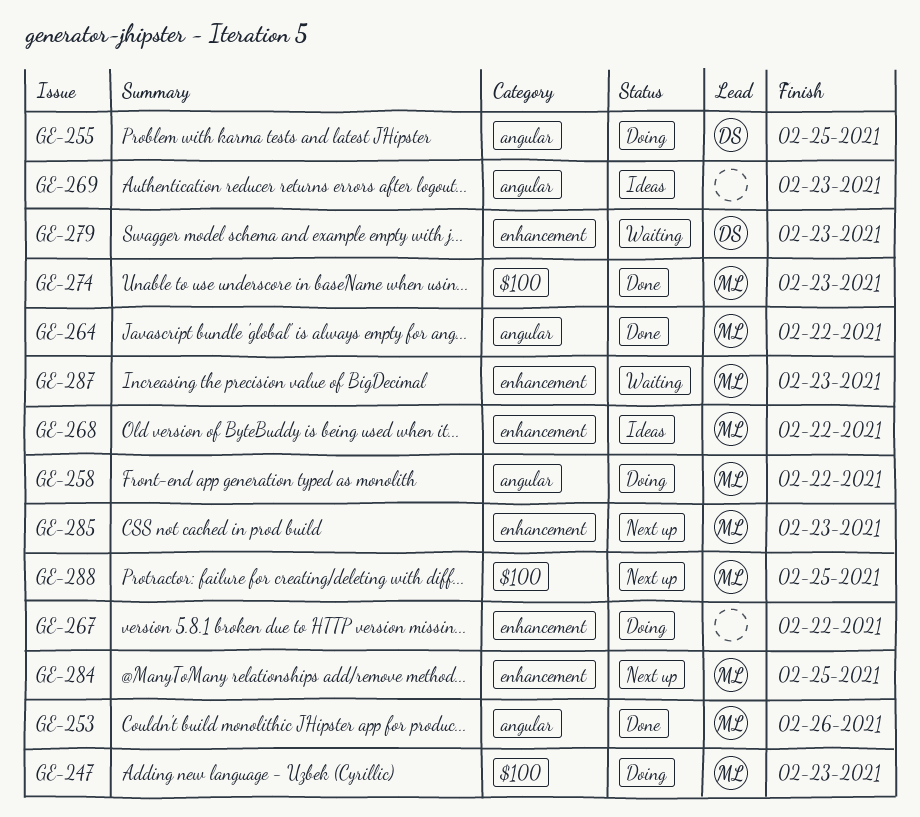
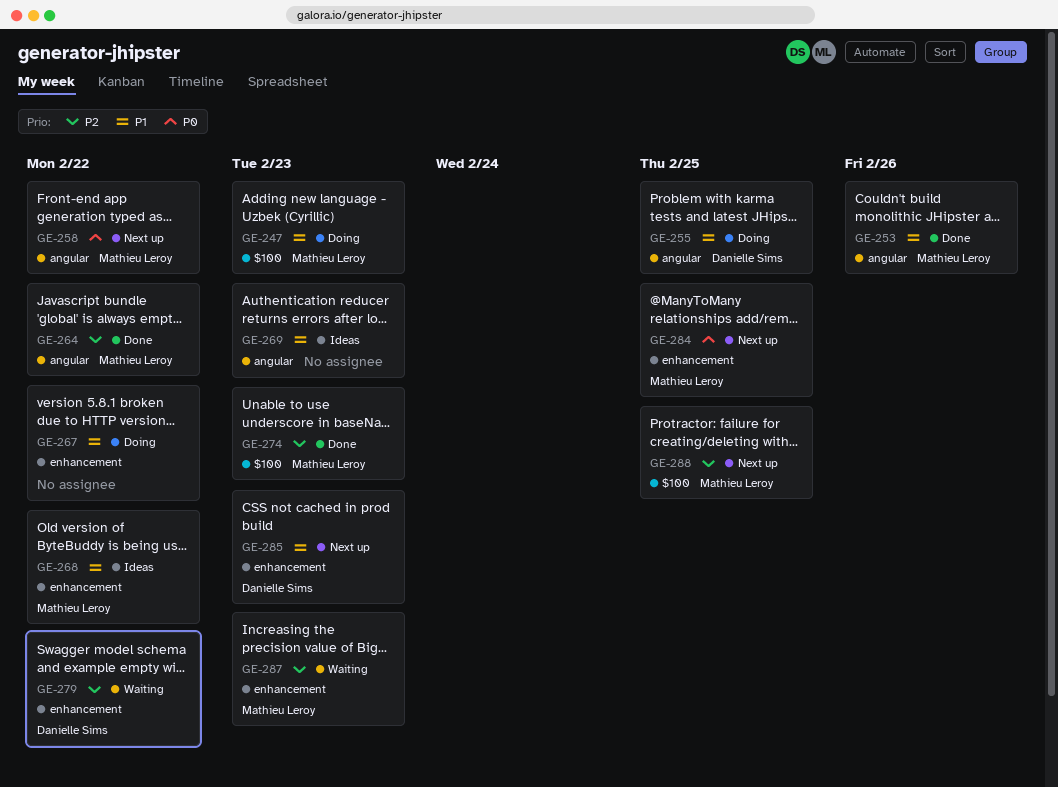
GE-258, status: Doing -> Next up
GE-279, due: Feb 23 -> Feb 22
GE-285, owner: Mathieu Leroy -> Danielle Sims

